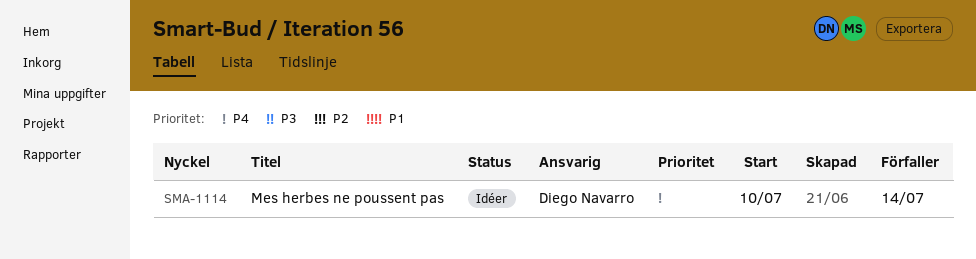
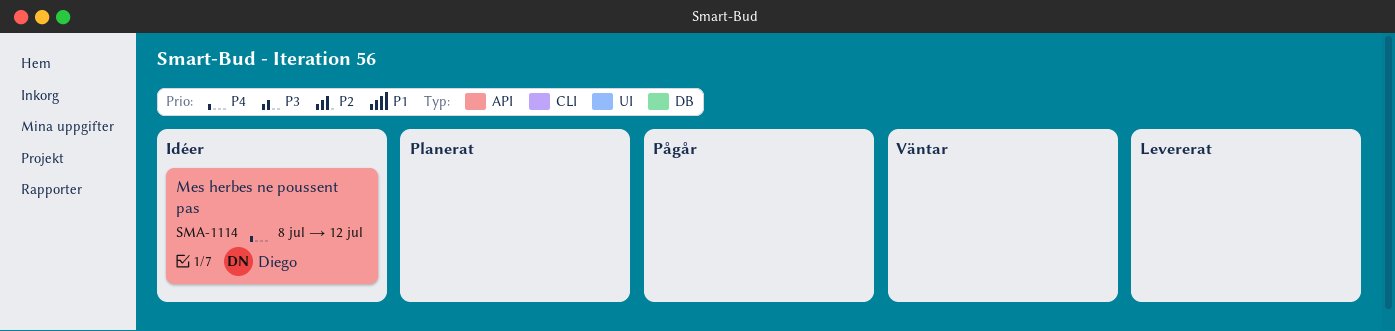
SMA-1114, start: Jul 10 -> Jul 8
SMA-1114, due: Jul 14 -> Jul 12

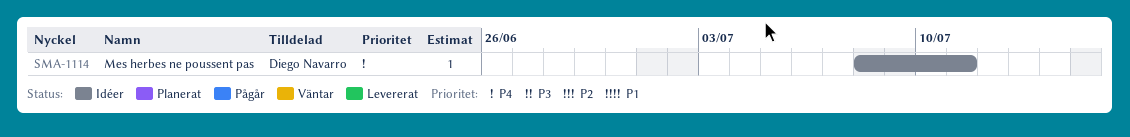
SMA-1114, due: Jul 12 -> Jul 11

